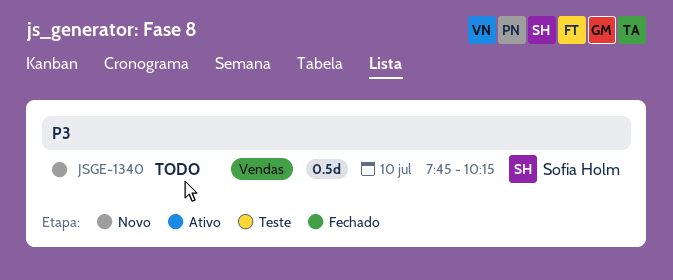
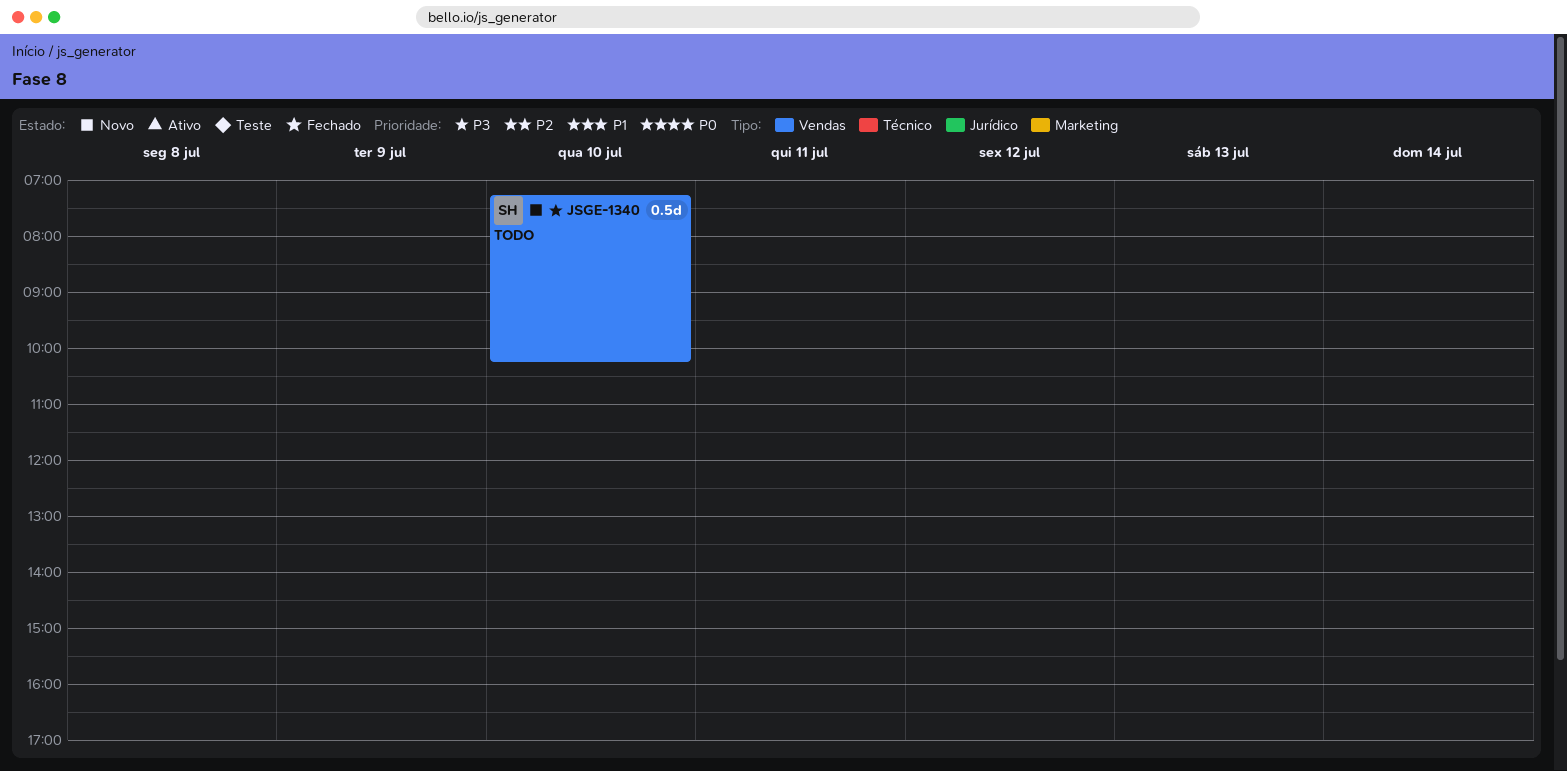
JSGE-1340, begins: 07:45 -> 07:15

